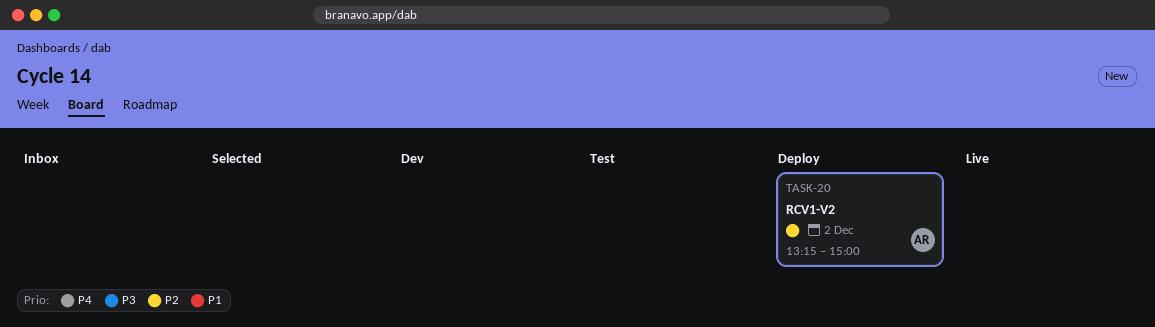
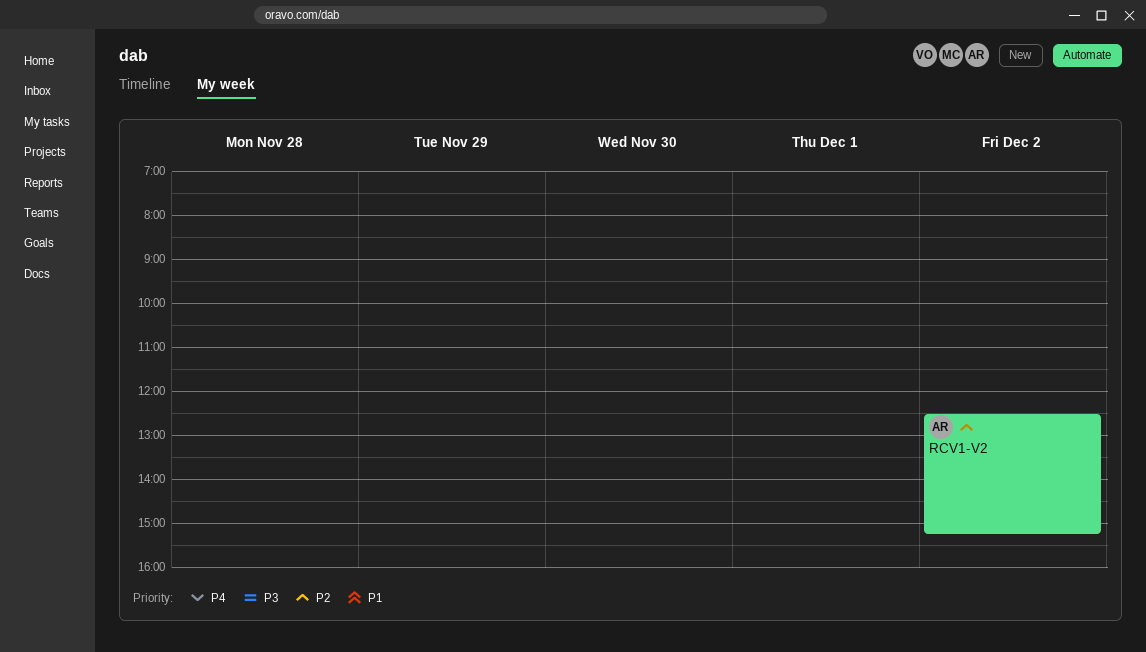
RCV1-V2, begins: 13:15 -> 12:30
RCV1-V2, ends: 15:00 -> 15:15

